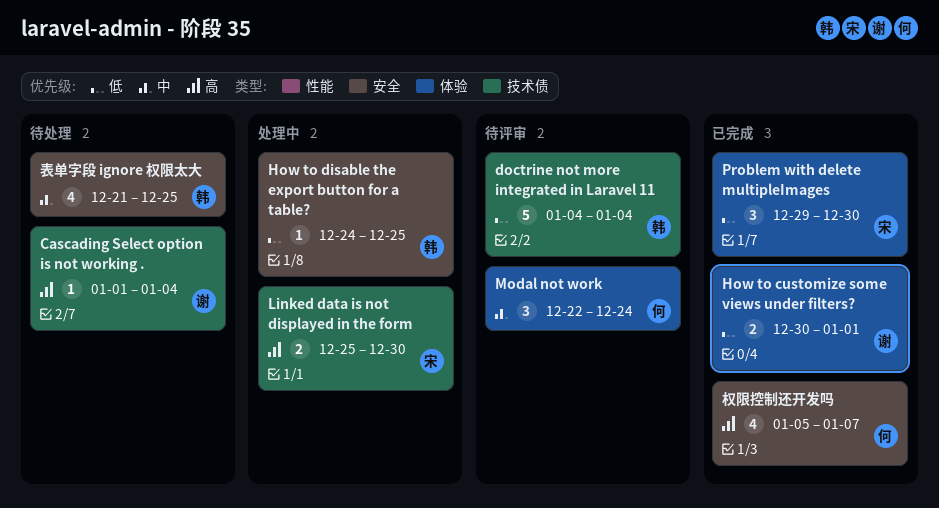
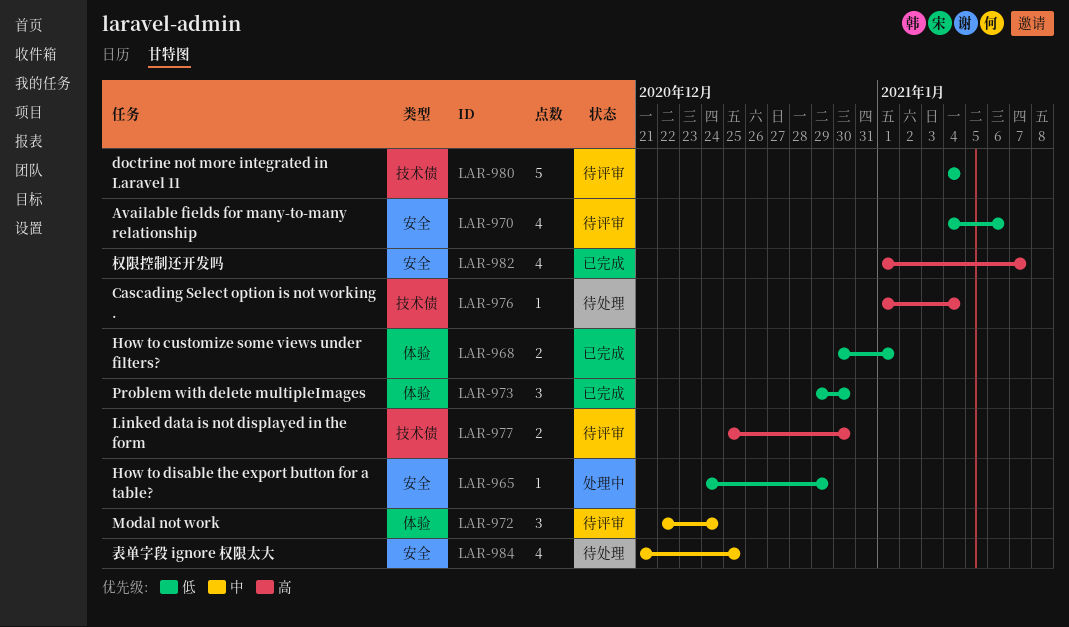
Available fields for many-to-many relationship: none -> present
How to disable the export button for a table?, due: Dec 25 -> Dec 29
Linked data is not displayed in the form, status: 处理中 -> 待评审
权限控制还开发吗, start: Jan 5 -> Jan 1

